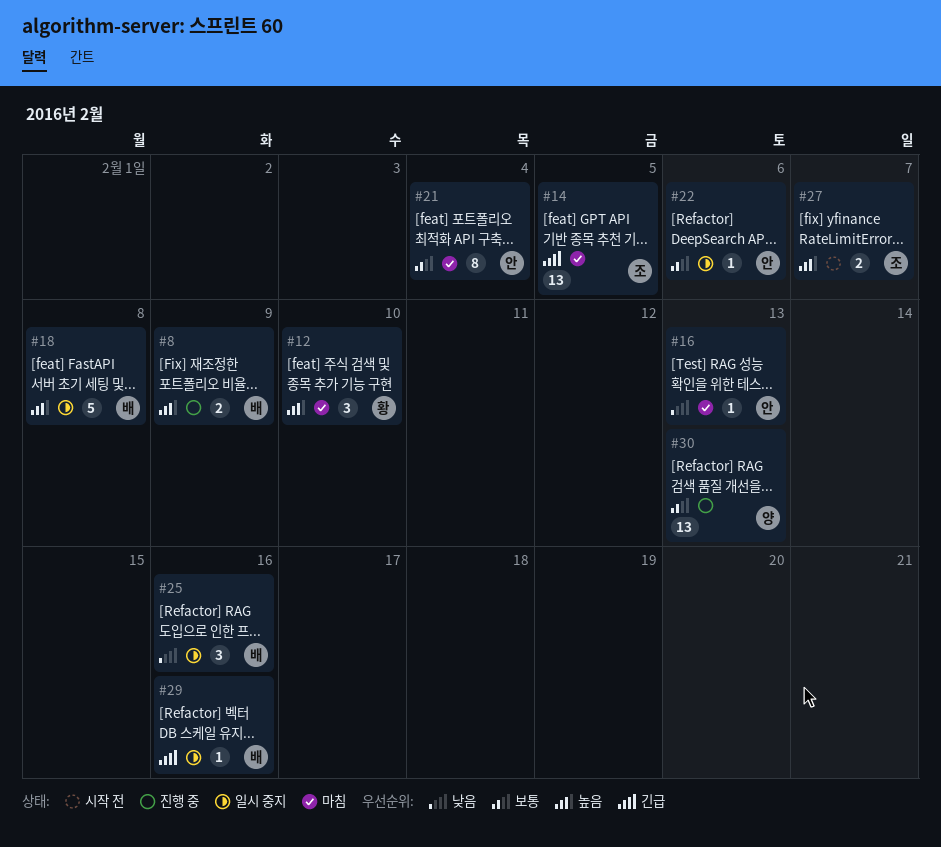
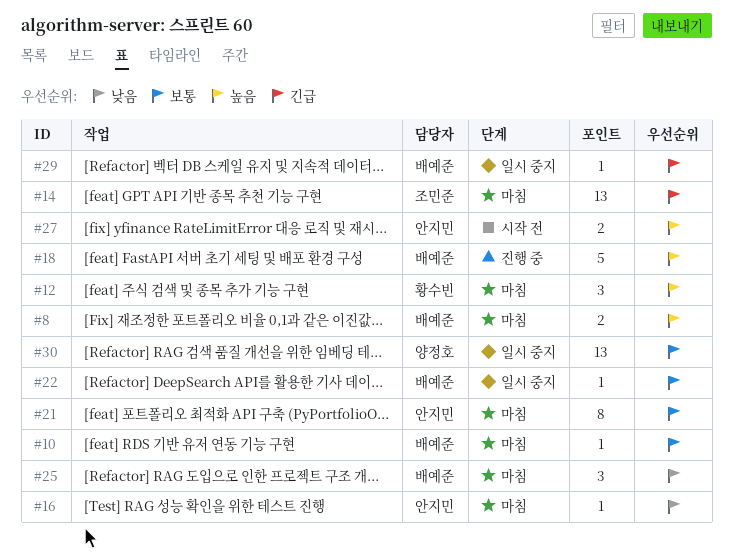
#8, status: 진행 중 -> 마침
#10: none -> present
#18, status: 일시 중지 -> 진행 중
#22, owner: 안지민 -> 배예준
#25, status: 일시 중지 -> 마침
#27, owner: 조민준 -> 안지민
#30, status: 진행 중 -> 일시 중지

